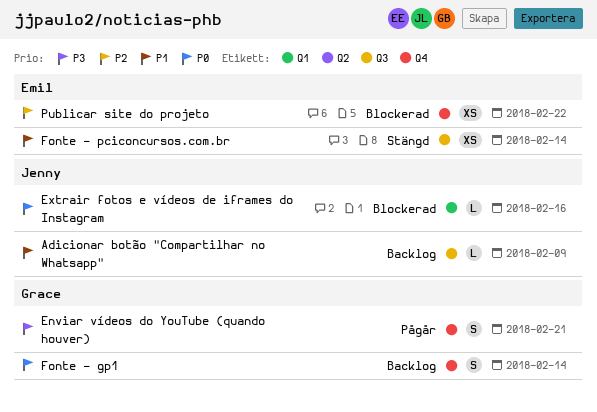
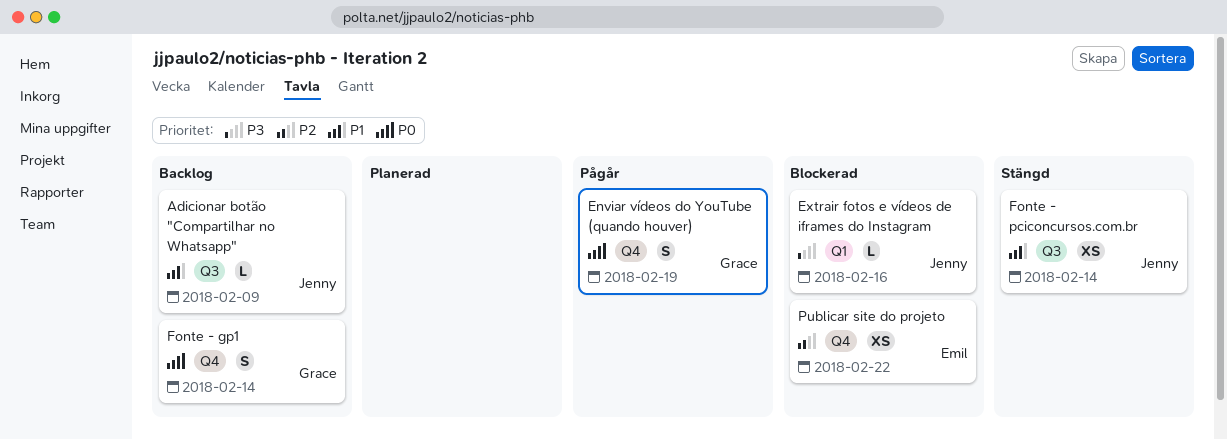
Enviar vídeos do YouTube (quando houver), priority: P3 -> P0
Enviar vídeos do YouTube (quando houver), due: Feb 21 -> Feb 19
Extrair fotos e vídeos de iframes do Instagram, priority: P0 -> P3
Fonte - pciconcursos.com.br, owner: Emil -> Jenny

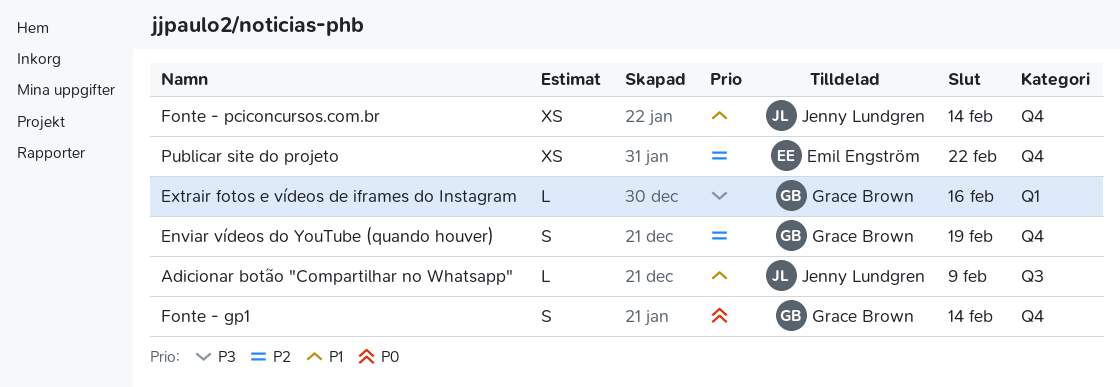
Enviar vídeos do YouTube (quando houver), priority: P0 -> P2
Extrair fotos e vídeos de iframes do Instagram, owner: Jenny Lundgren -> Grace Brown
Fonte - pciconcursos.com.br, label: Q3 -> Q4

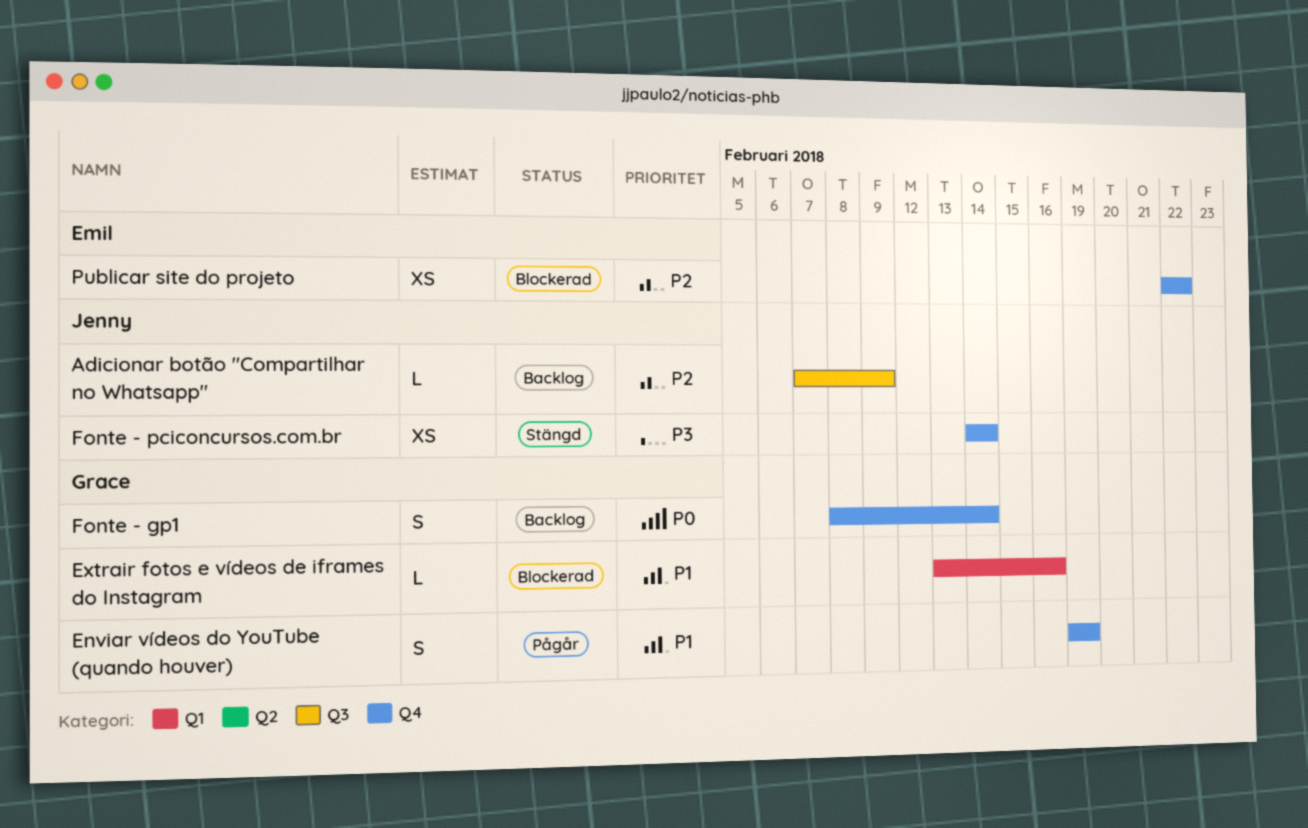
Adicionar botão "Compartilhar no Whatsapp", priority: P1 -> P2
Enviar vídeos do YouTube (quando houver), priority: P2 -> P1
Extrair fotos e vídeos de iframes do Instagram, priority: P3 -> P1
Fonte - pciconcursos.com.br, priority: P1 -> P3

